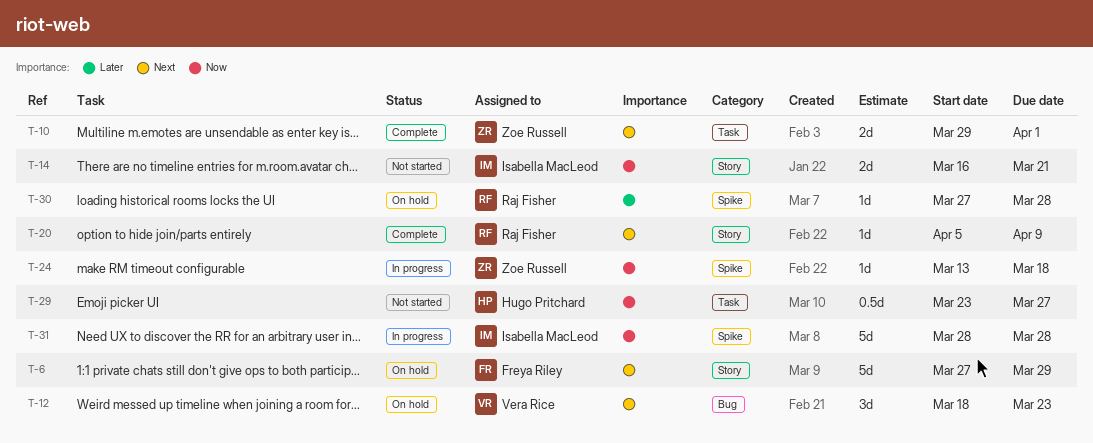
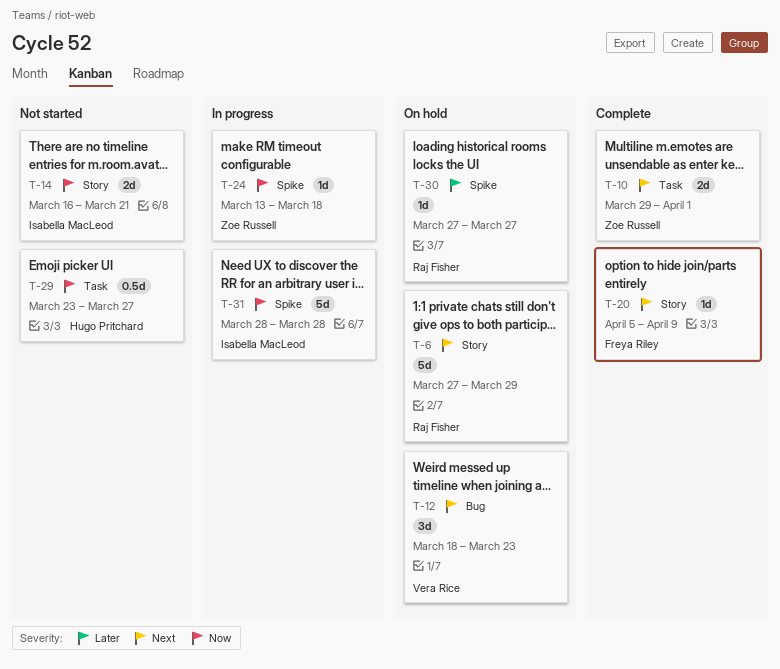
T-6, owner: Freya Riley -> Raj Fisher
T-20, owner: Raj Fisher -> Freya Riley
T-30, due: Mar 28 -> Mar 27

